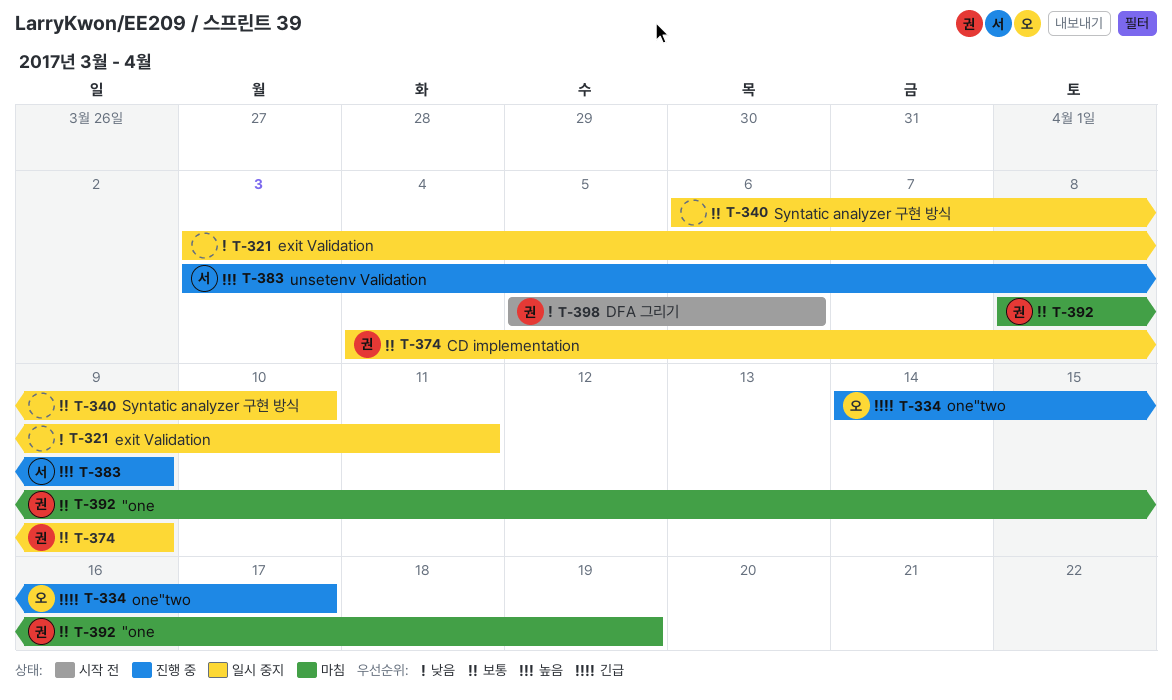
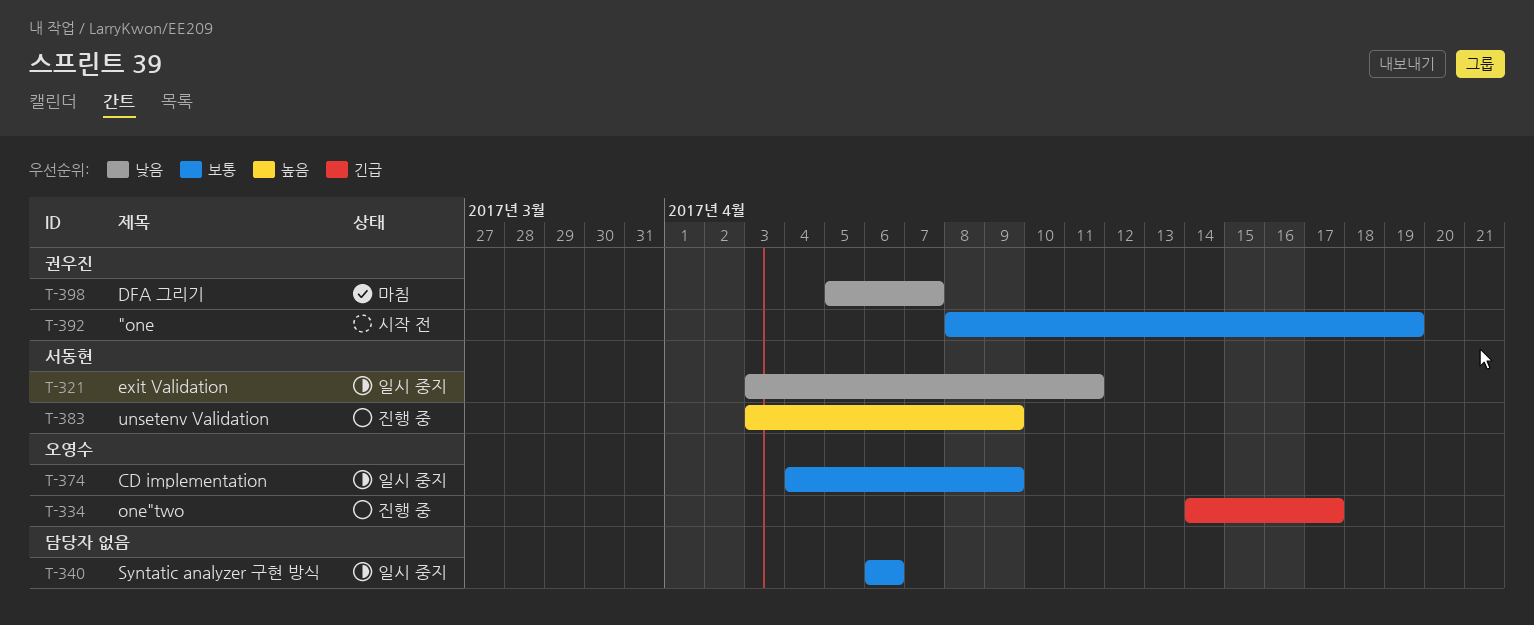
T-321, owner: none -> 서동현
T-340, due: Apr 10 -> Apr 6
T-374, owner: 권우진 -> 오영수
T-392, status: 마침 -> 시작 전
T-398, status: 시작 전 -> 마침
T-398, due: Apr 6 -> Apr 7

